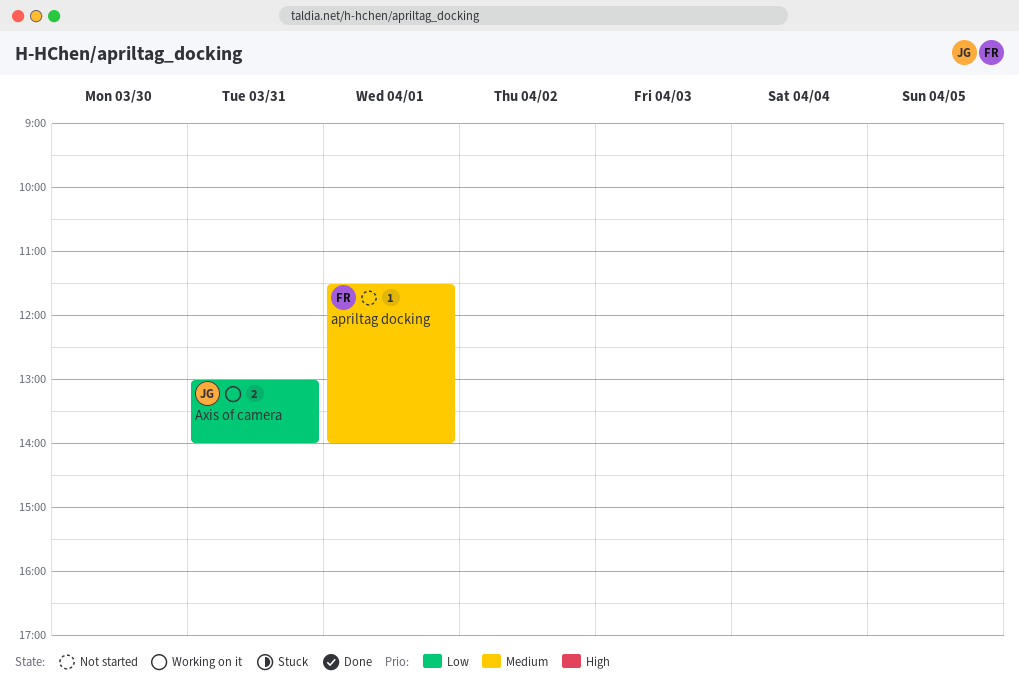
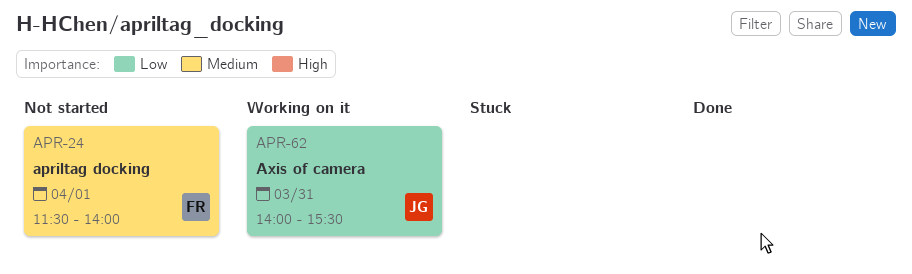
Axis of camera, begins: 13:00 -> 14:00
Axis of camera, ends: 14:00 -> 15:30

